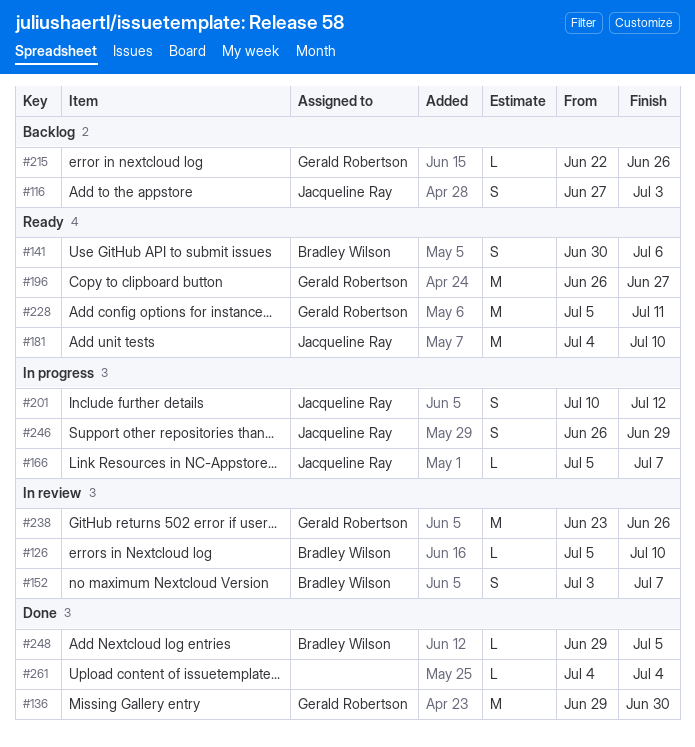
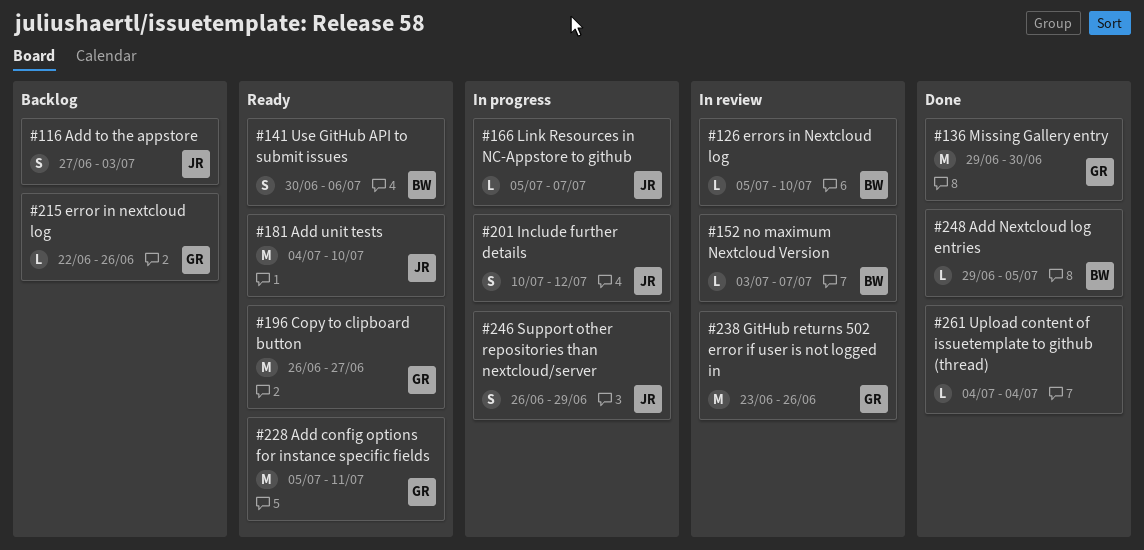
#152, estimate: S -> L

